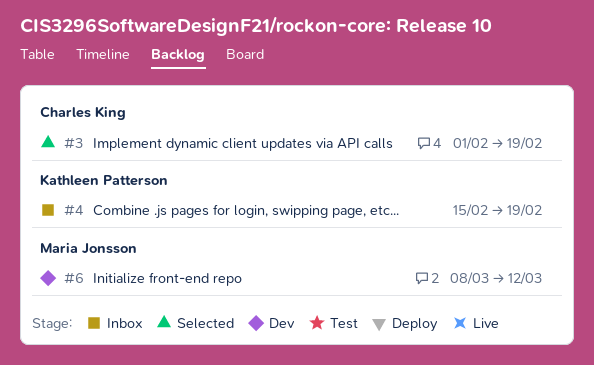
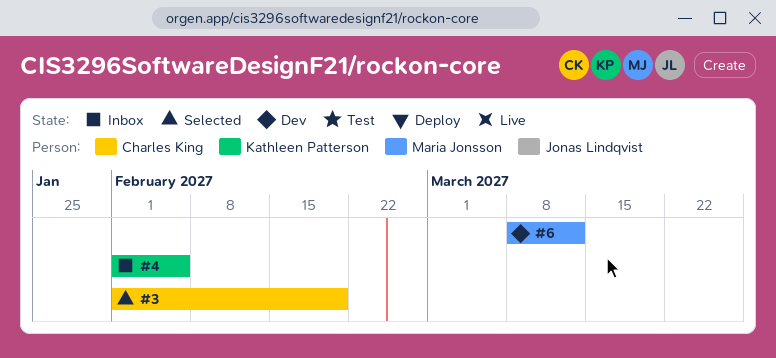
#4, start: Feb 15 -> Feb 1
#4, due: Feb 19 -> Feb 5

